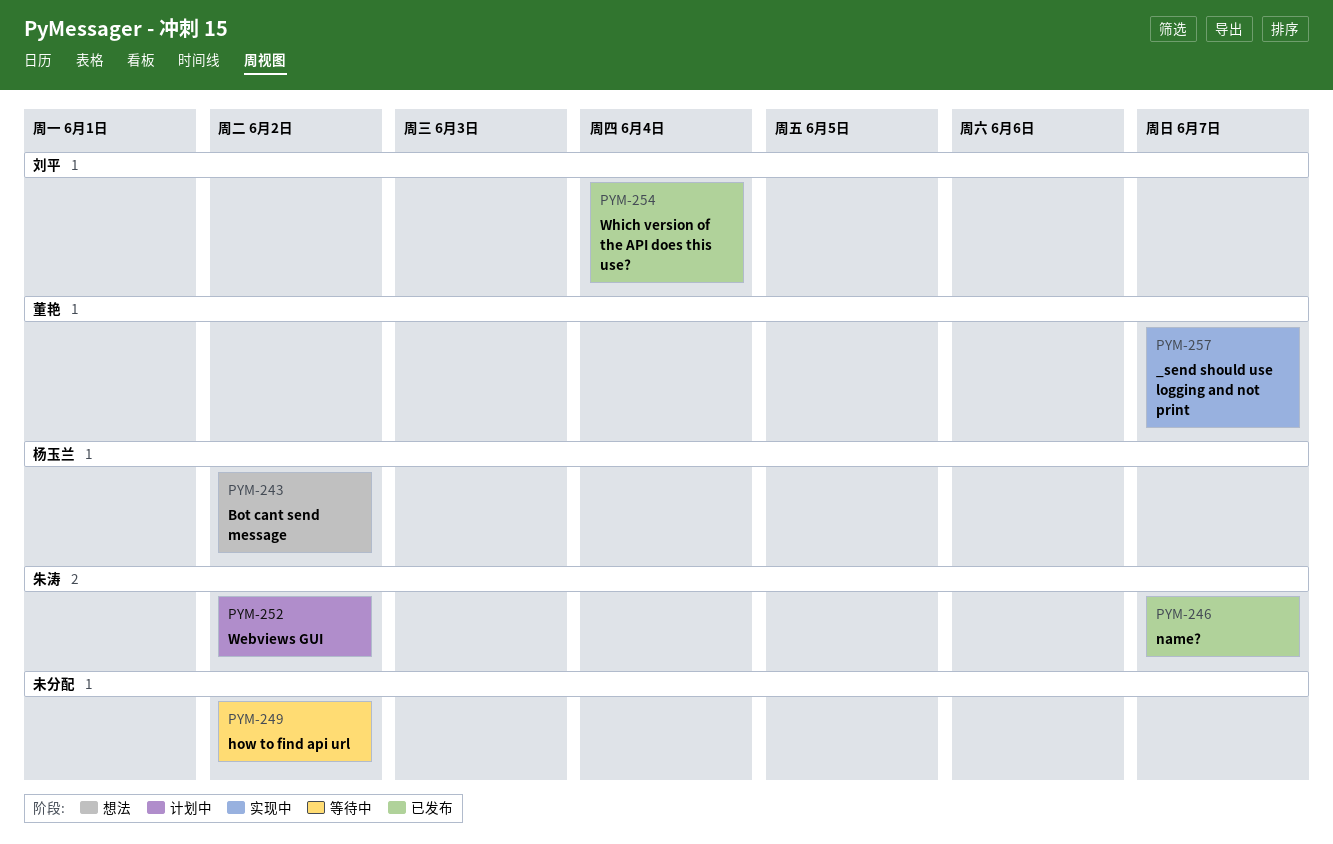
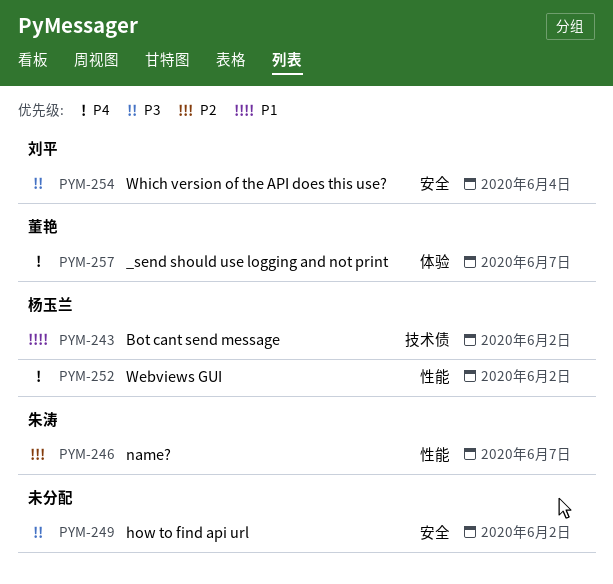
PYM-252, owner: 朱涛 -> 杨玉兰

